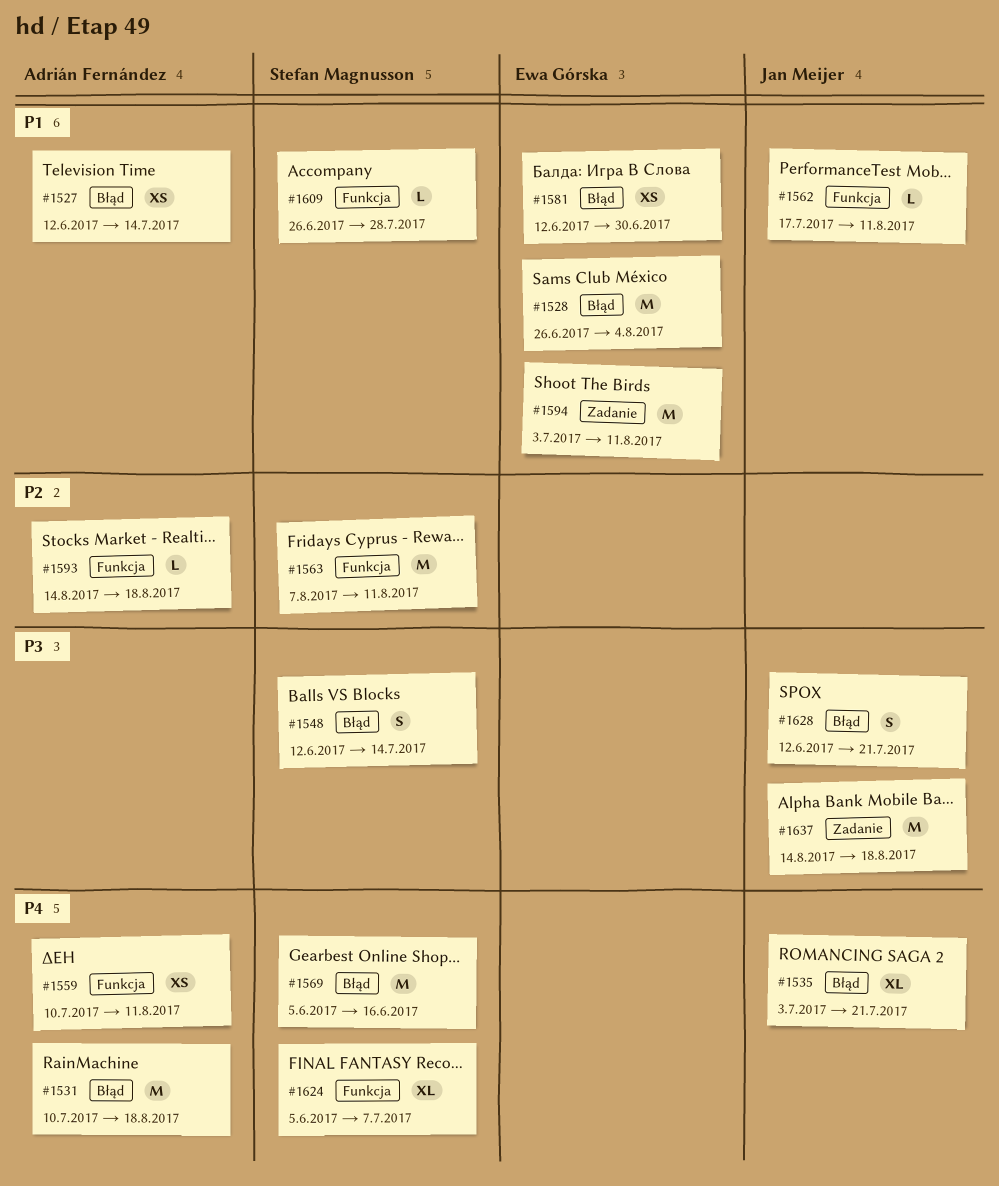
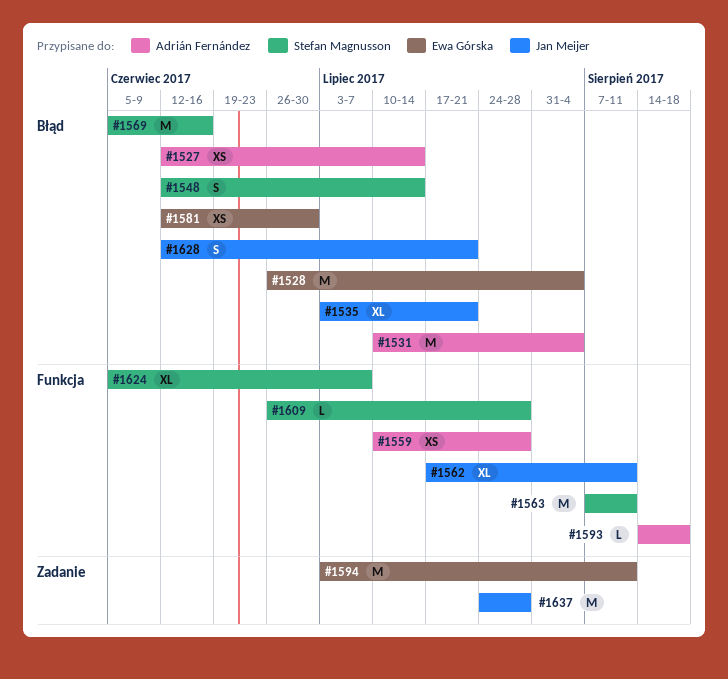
#1531, due: Aug 18 -> Aug 4
#1559, due: Aug 11 -> Jul 28
#1562, estimate: L -> XL
#1637, start: Aug 14 -> Jul 24
#1637, due: Aug 18 -> Jul 28

